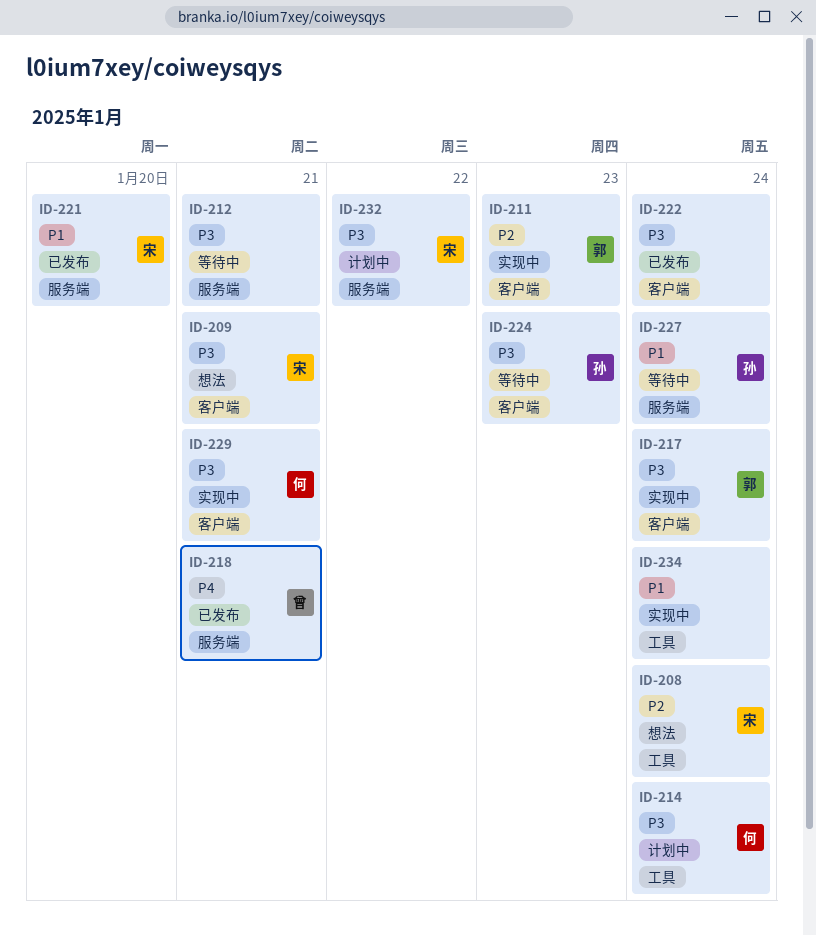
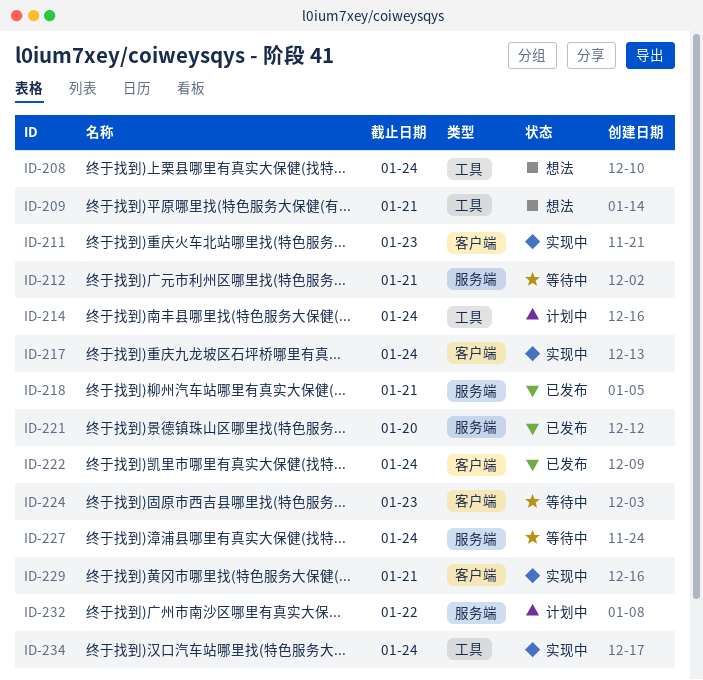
ID-209, label: 客户端 -> 工具

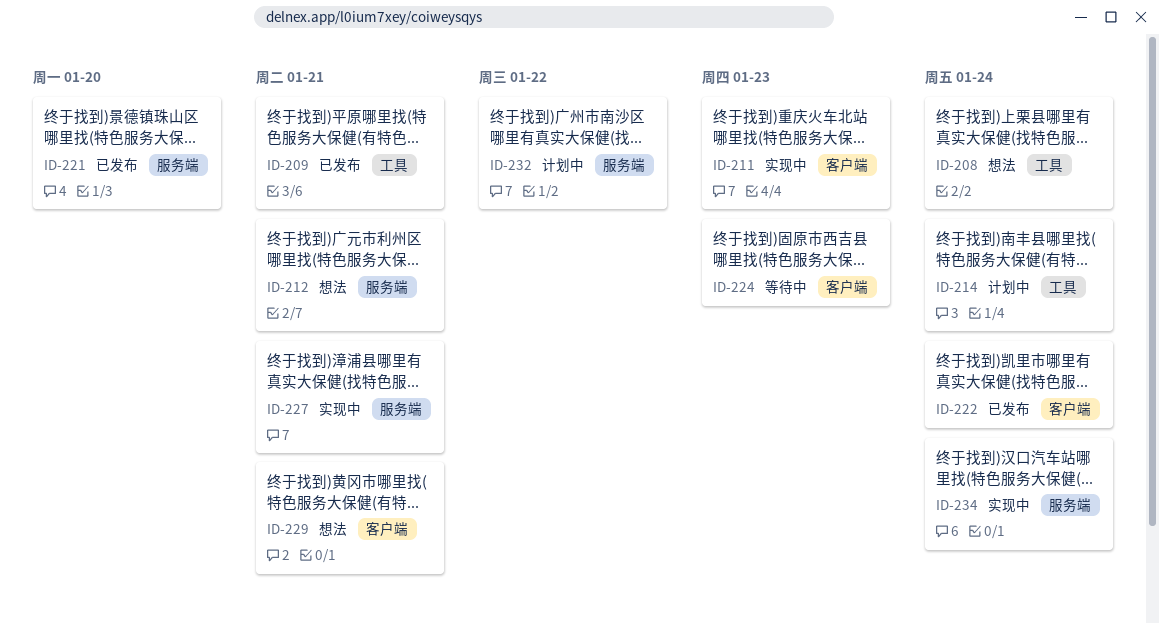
ID-209, status: 想法 -> 已发布
ID-212, status: 等待中 -> 想法
ID-217: present -> none
ID-218: present -> none
ID-227, status: 等待中 -> 实现中
ID-227, due: Jan 24 -> Jan 21
ID-229, status: 实现中 -> 想法
ID-234, label: 工具 -> 服务端

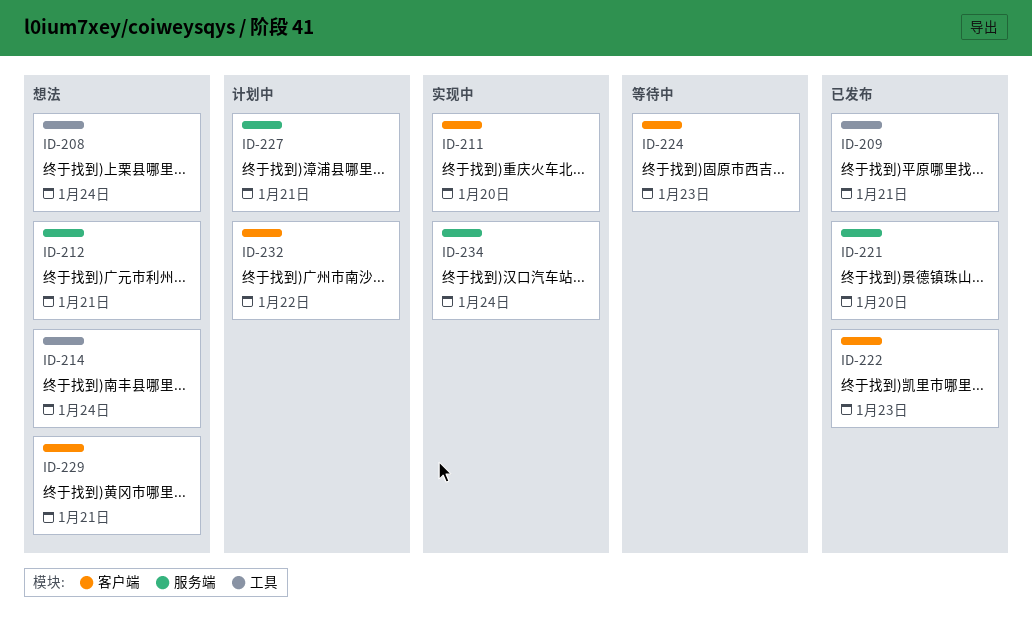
ID-211, due: Jan 23 -> Jan 20
ID-214, status: 计划中 -> 想法
ID-222, due: Jan 24 -> Jan 23
ID-227, status: 实现中 -> 计划中
ID-232, label: 服务端 -> 客户端

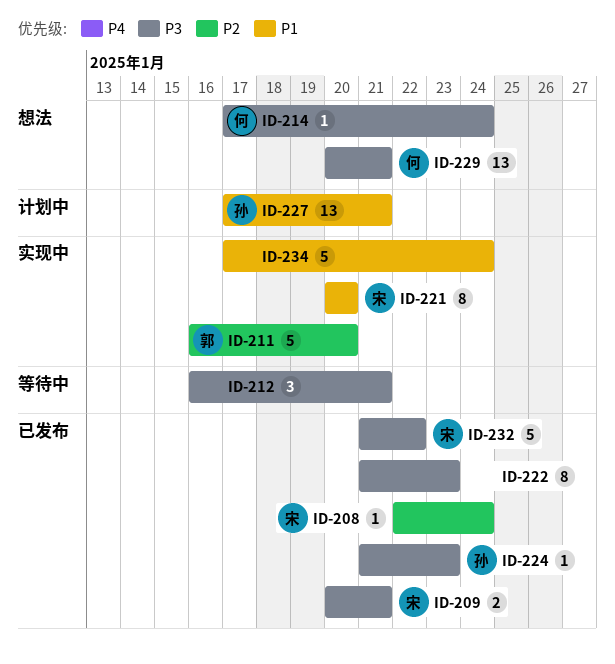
ID-208, status: 想法 -> 已发布
ID-212, status: 想法 -> 等待中
ID-221, status: 已发布 -> 实现中
ID-224, status: 等待中 -> 已发布
ID-232, status: 计划中 -> 已发布

